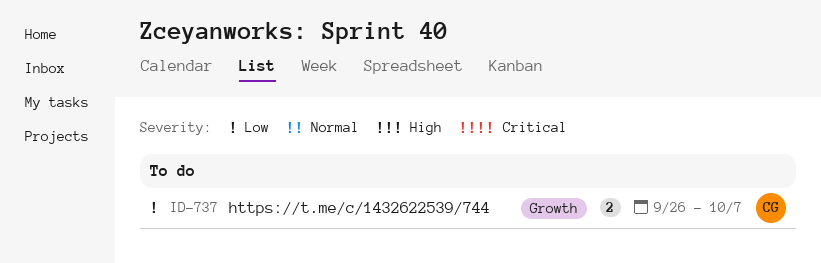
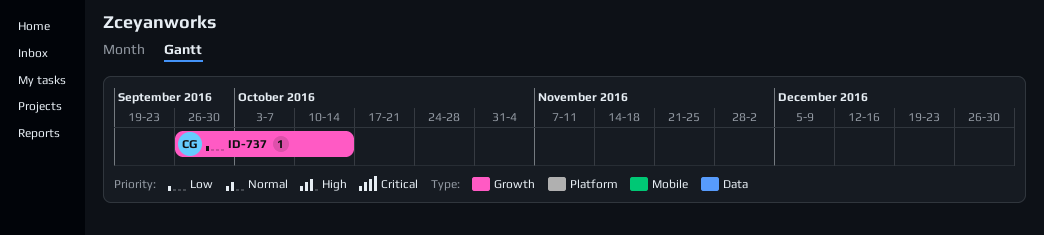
ID-737, estimate: 2 -> 1
ID-737, due: Oct 7 -> Oct 14

